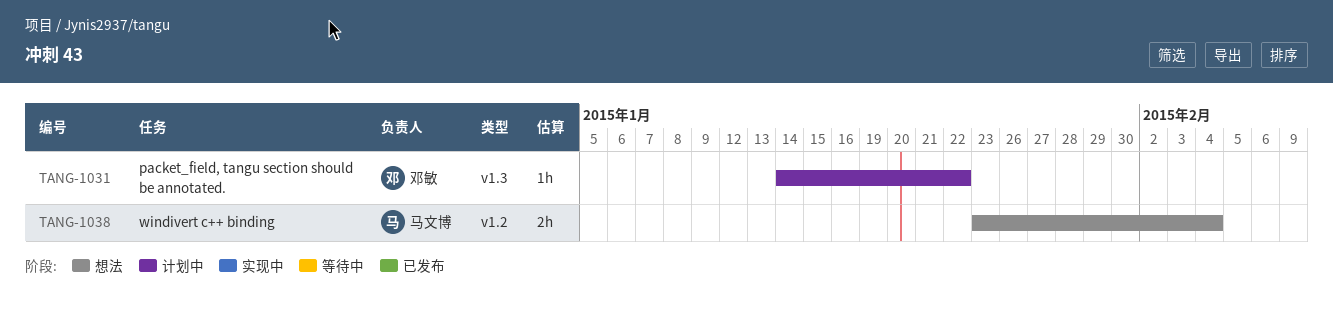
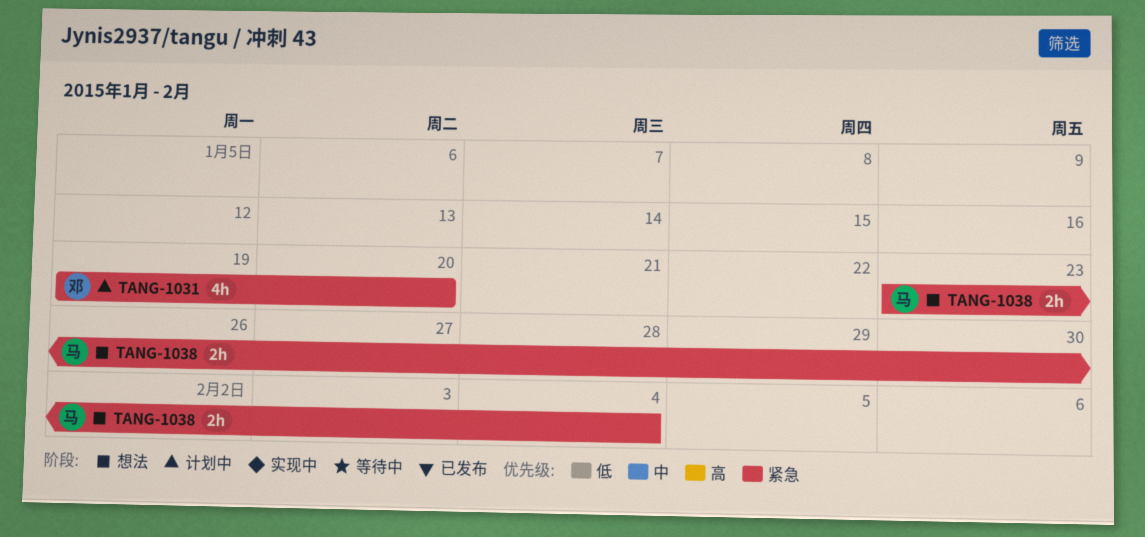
TANG-1031, estimate: 1h -> 4h
TANG-1031, start: Jan 14 -> Jan 19
TANG-1031, due: Jan 22 -> Jan 20

